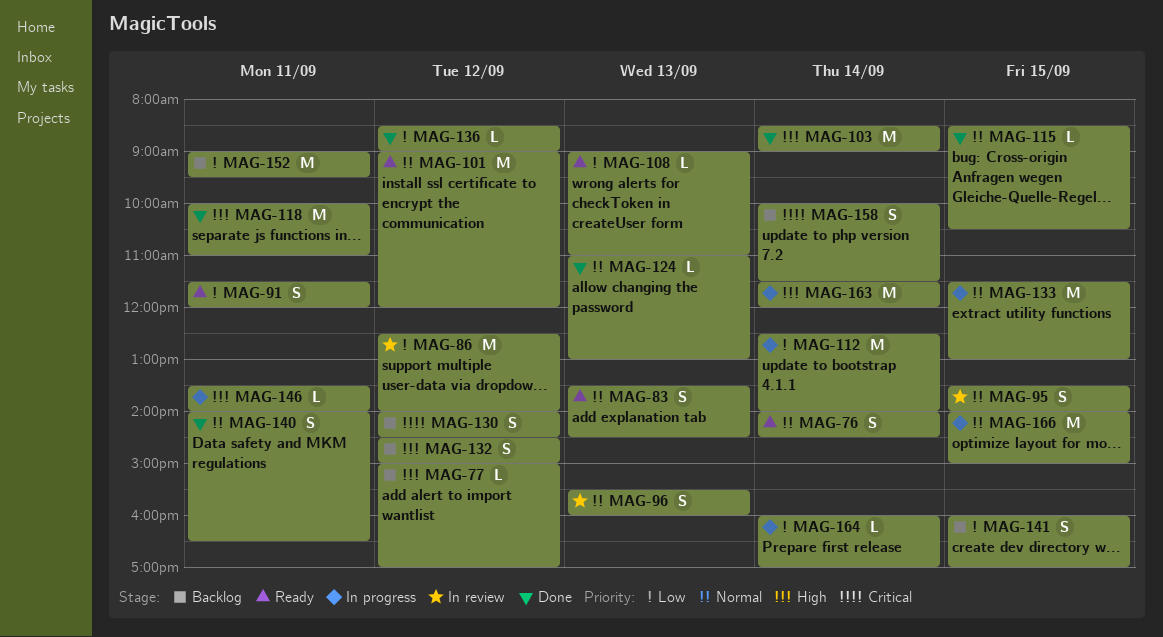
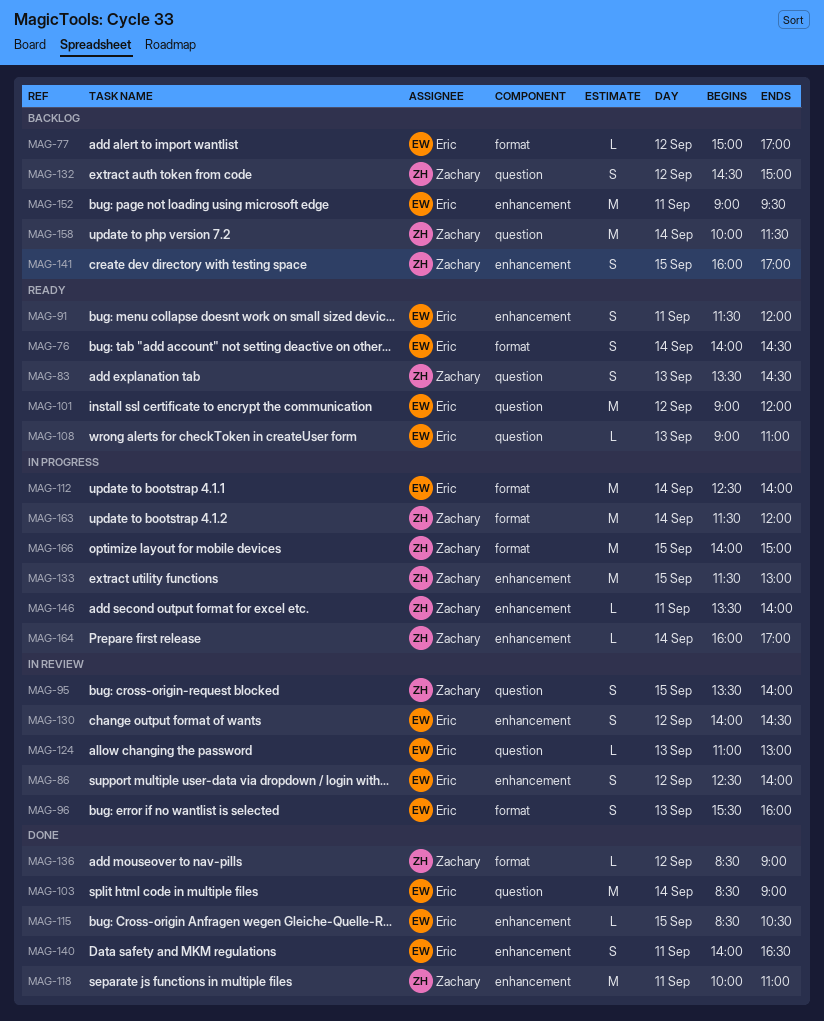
MAG-86, estimate: M -> S
MAG-124, status: Done -> In review
MAG-130, status: Backlog -> In review
MAG-158, estimate: S -> M

